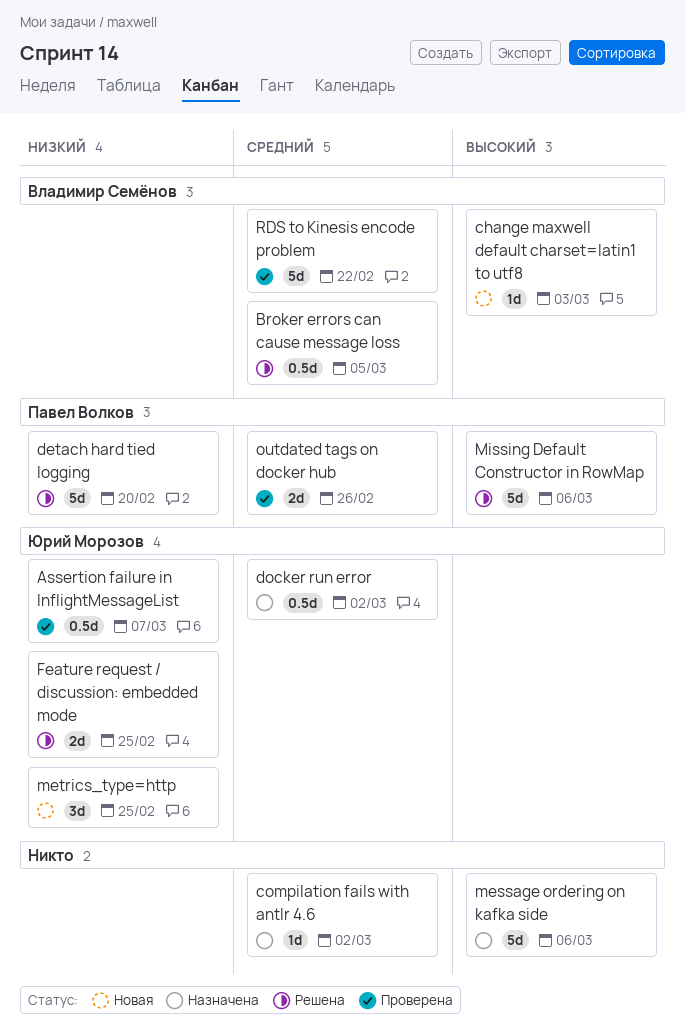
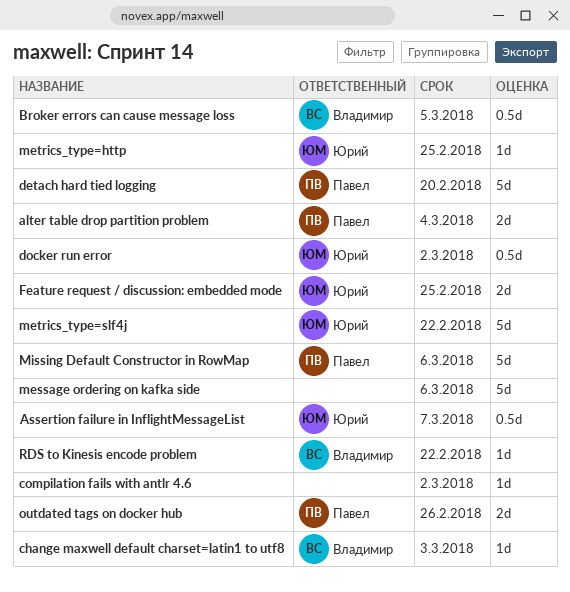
alter table drop partition problem: none -> present
metrics_type=http, estimate: 3d -> 1d
metrics_type=slf4j: none -> present
RDS to Kinesis encode problem, estimate: 5d -> 1d

